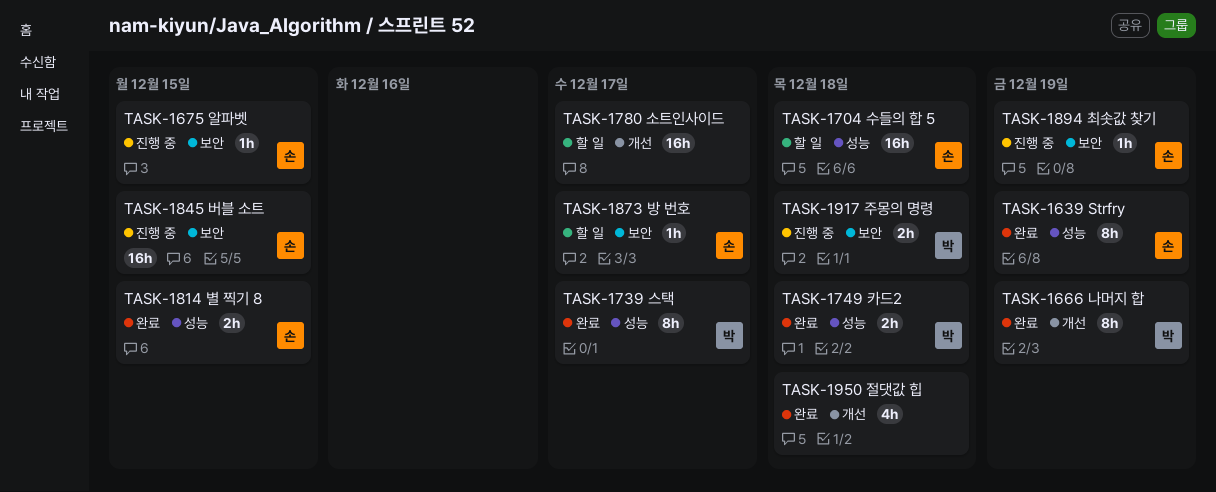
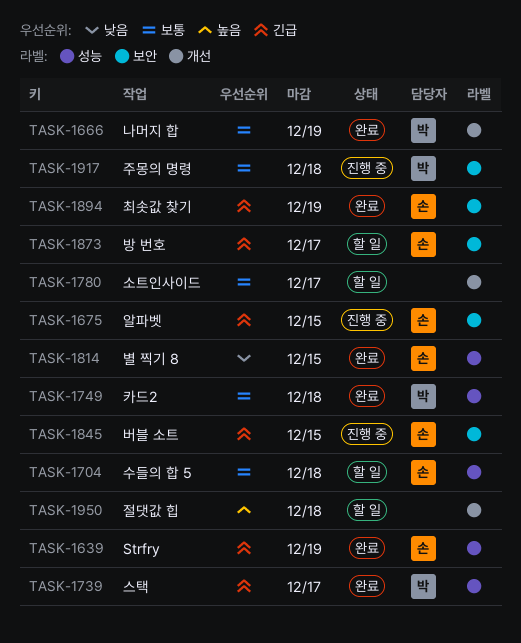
TASK-1894, status: 진행 중 -> 완료
TASK-1950, status: 완료 -> 할 일

